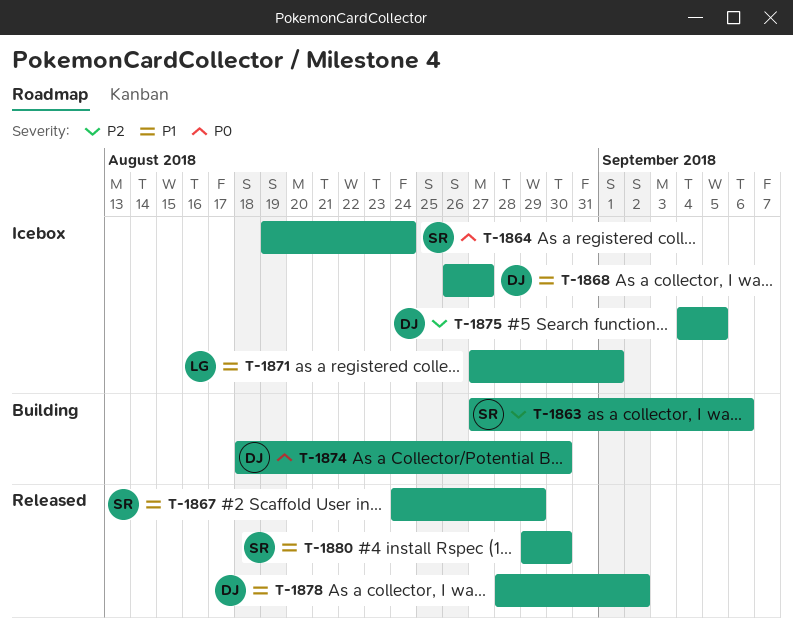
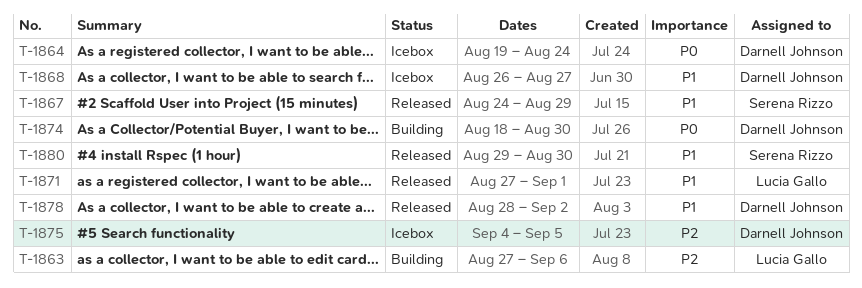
T-1863, owner: Serena Rizzo -> Lucia Gallo
T-1864, owner: Serena Rizzo -> Darnell Johnson
T-1871, status: Icebox -> Released

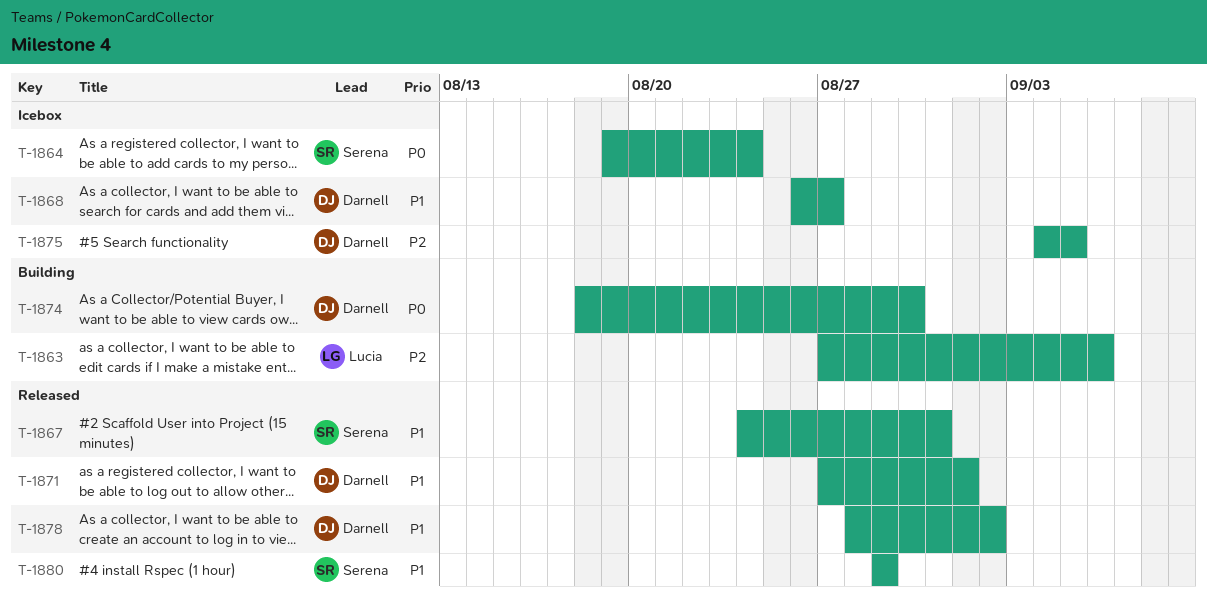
T-1864, owner: Darnell Johnson -> Serena Rizzo
T-1867, due: Aug 29 -> Aug 31
T-1871, owner: Lucia Gallo -> Darnell Johnson
T-1880, due: Aug 30 -> Aug 29

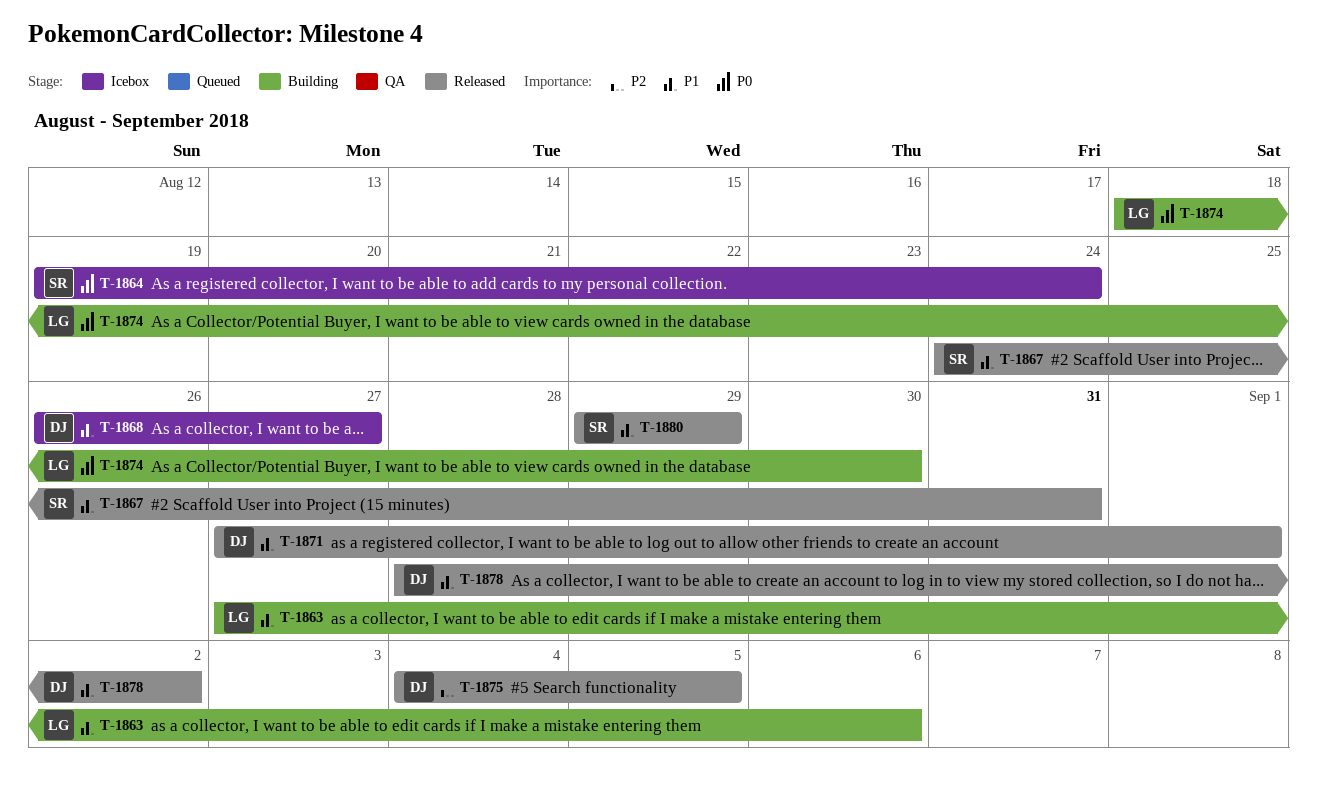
T-1863, priority: P2 -> P1
T-1874, owner: Darnell -> Lucia
T-1875, status: Icebox -> Released

